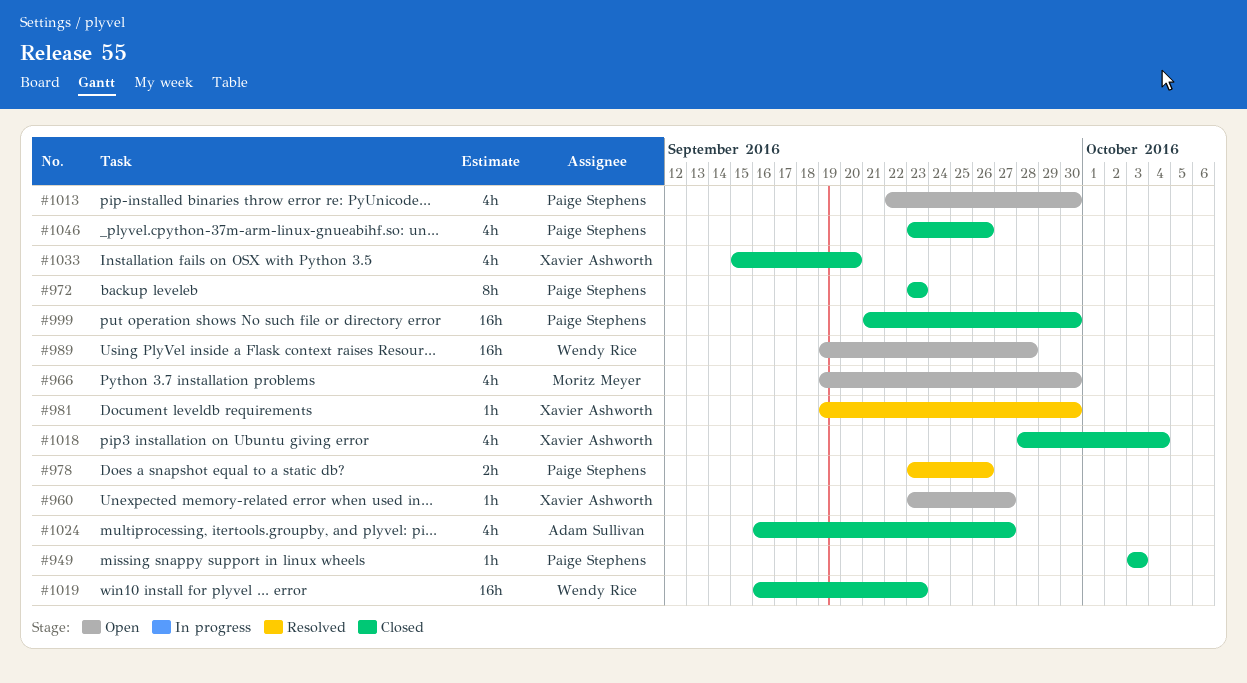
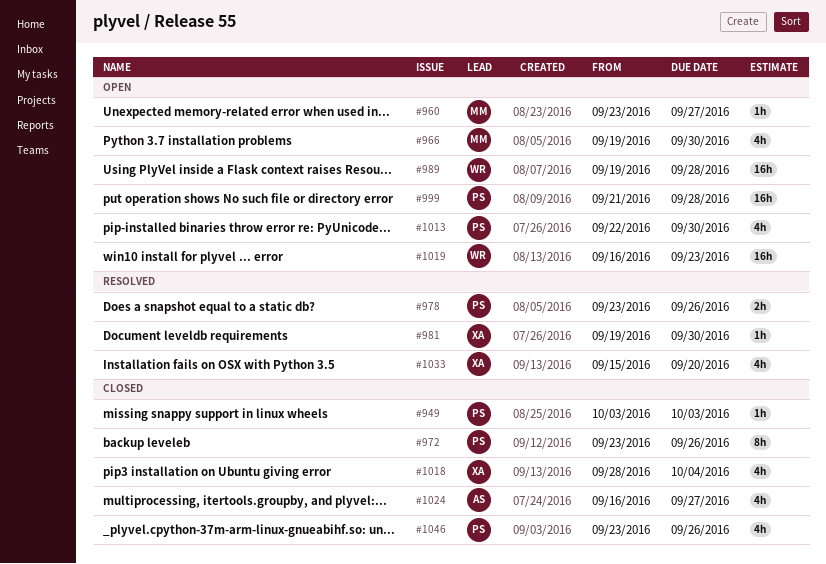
#960, owner: Xavier Ashworth -> Moritz Meyer
#972, due: Sep 23 -> Sep 26
#999, status: Closed -> Open
#999, due: Sep 30 -> Sep 28
#1019, status: Closed -> Open
#1033, status: Closed -> Resolved

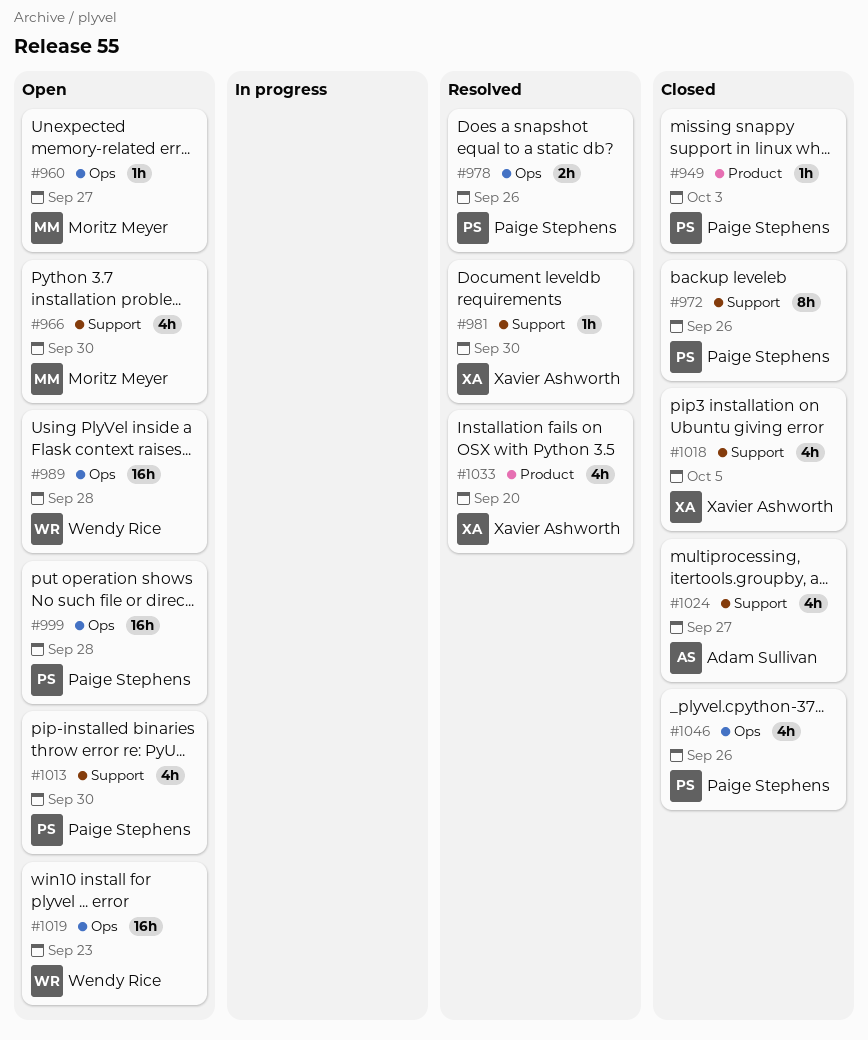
#1018, due: Oct 4 -> Oct 5

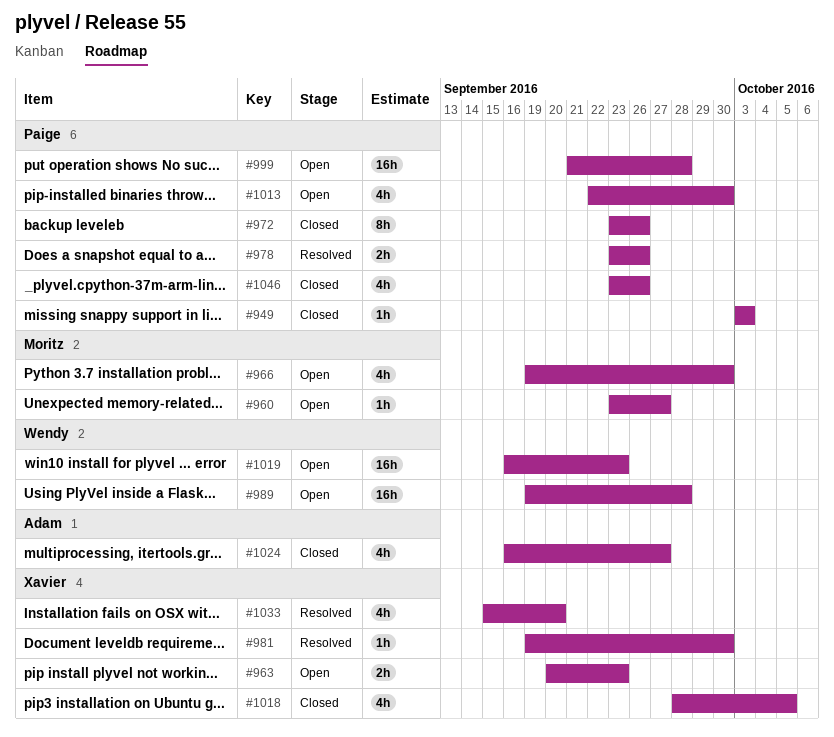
#963: none -> present

